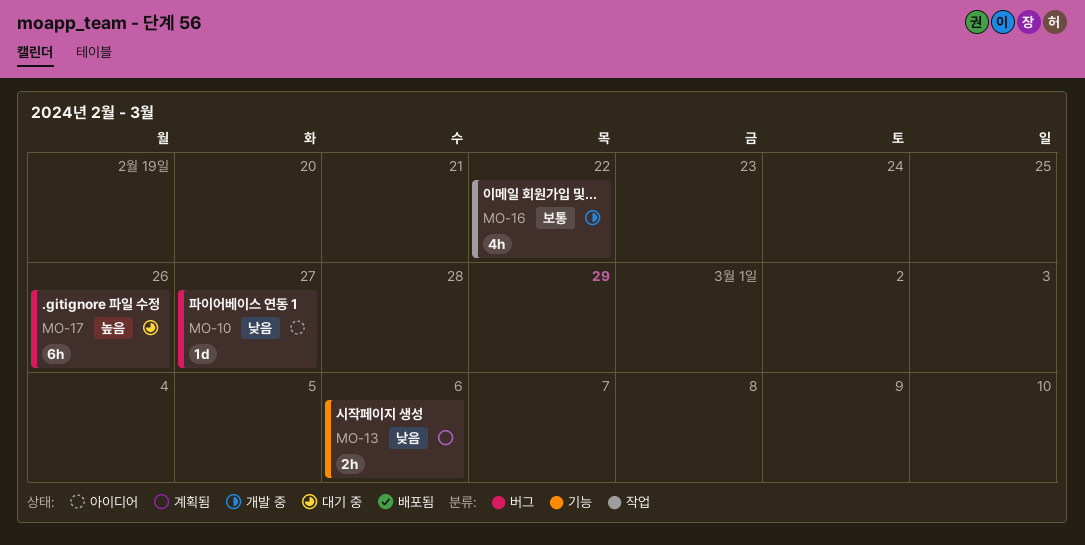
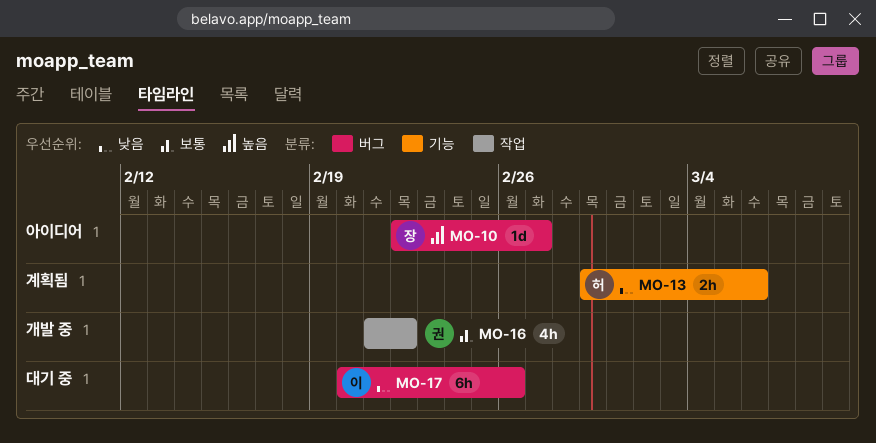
MO-10, priority: 낮음 -> 높음
MO-17, priority: 높음 -> 낮음

